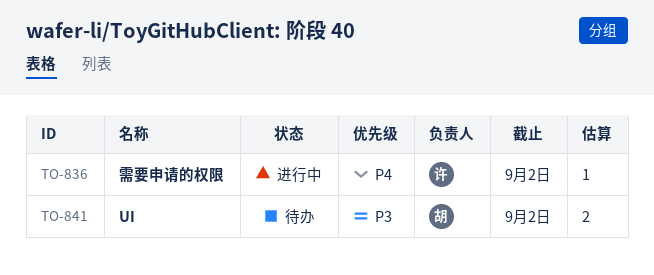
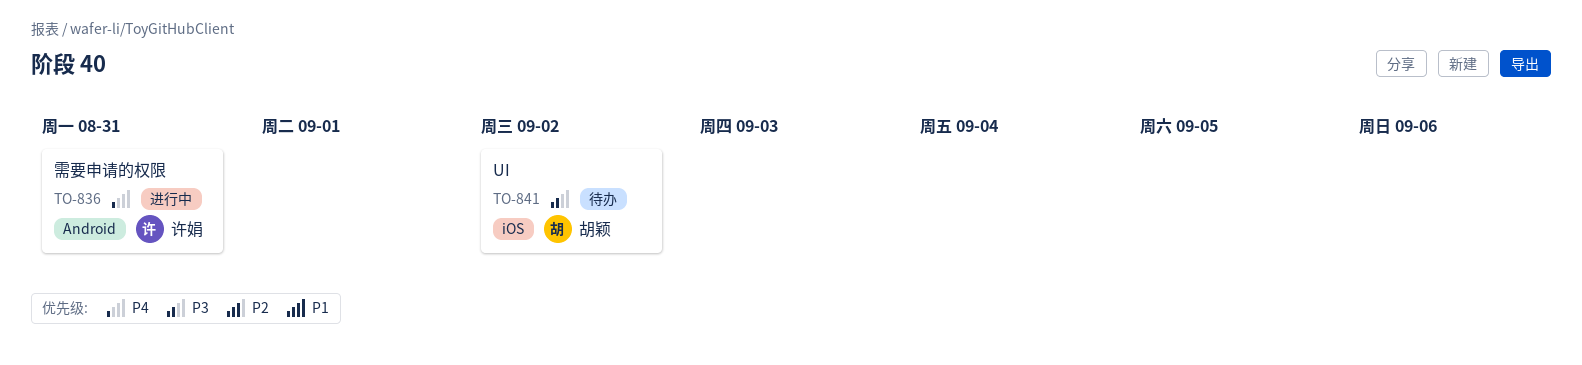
TO-836, due: Sep 2 -> Aug 31

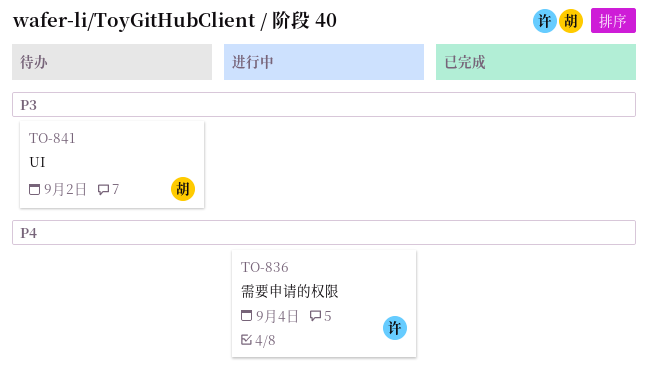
TO-836, due: Aug 31 -> Sep 4

